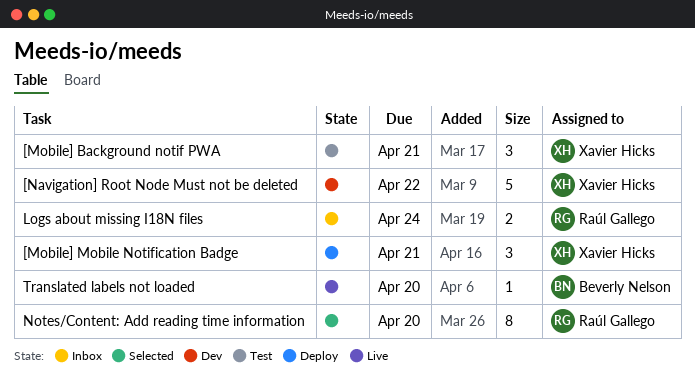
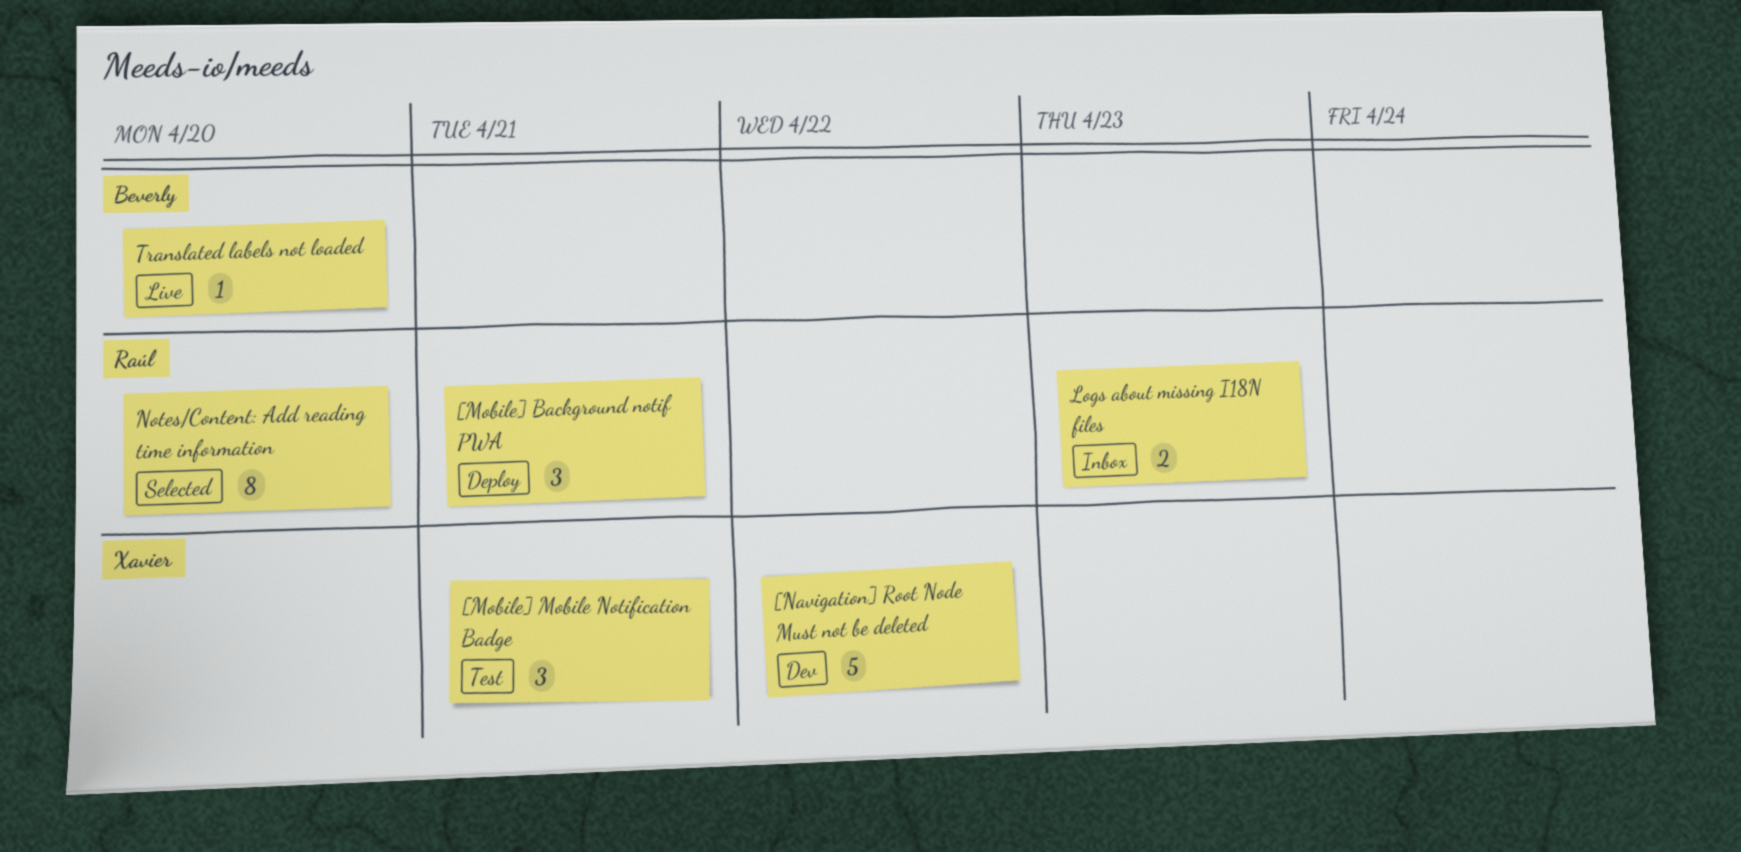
[Mobile] Background notif PWA, status: Test -> Deploy
[Mobile] Background notif PWA, owner: Xavier Hicks -> Raúl Gallego
[Mobile] Mobile Notification Badge, status: Deploy -> Test
Logs about missing I18N files, due: Apr 24 -> Apr 23

